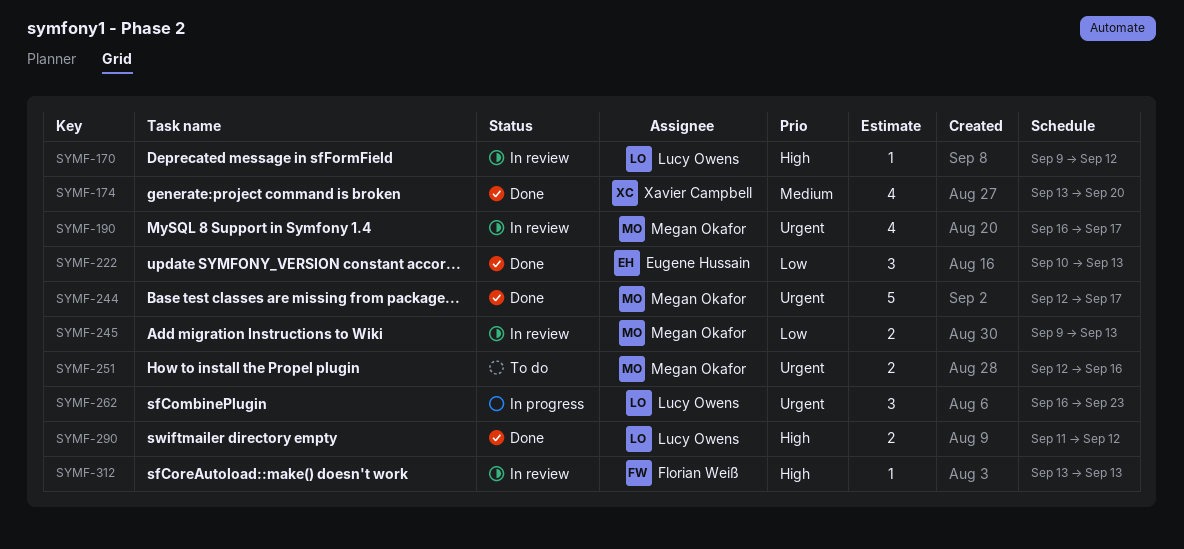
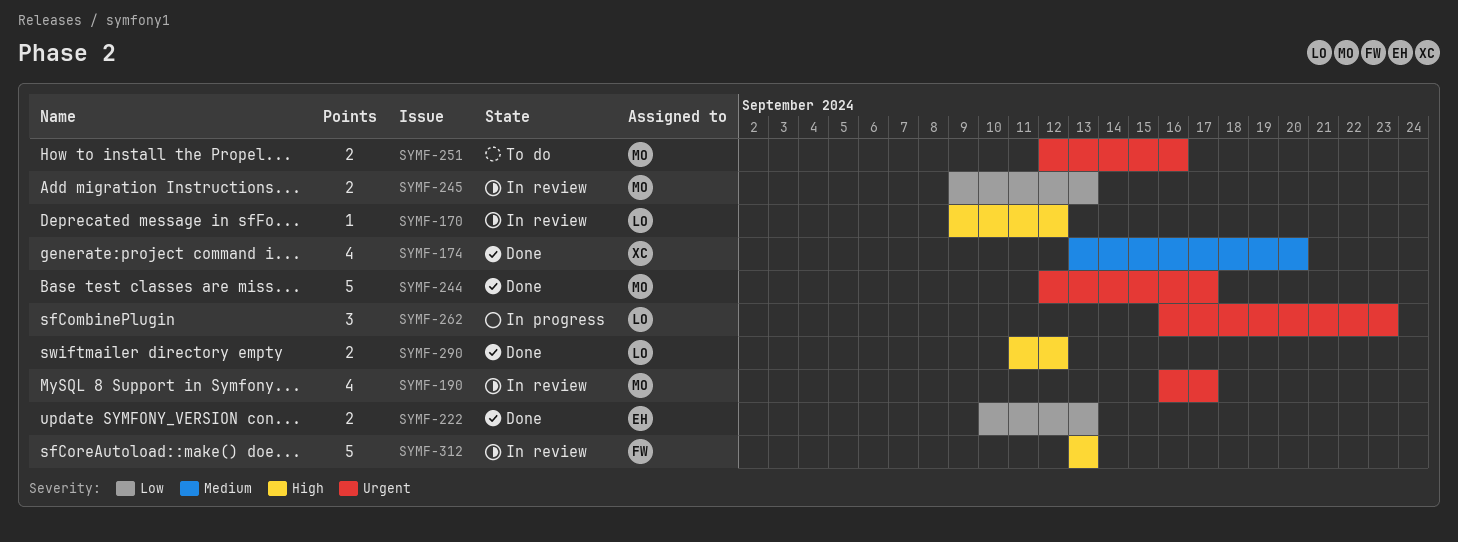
SYMF-222, estimate: 3 -> 2
SYMF-312, estimate: 1 -> 5

